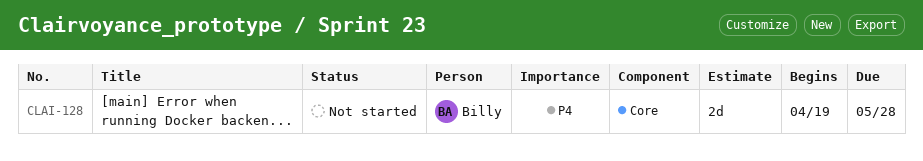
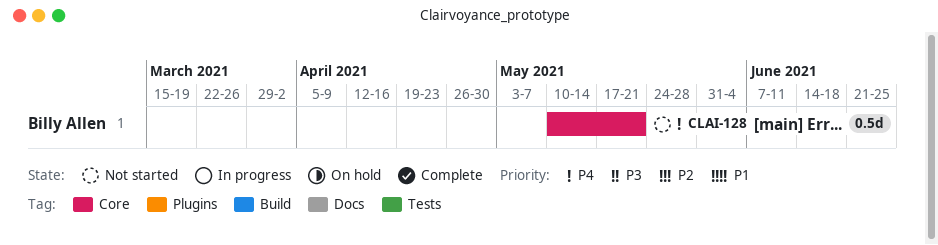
CLAI-128, estimate: 2d -> 0.5d
CLAI-128, start: Apr 19 -> May 10
CLAI-128, due: May 28 -> May 21

